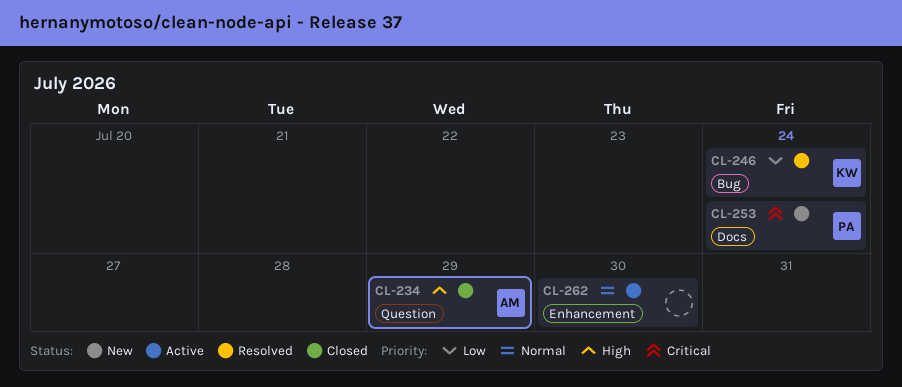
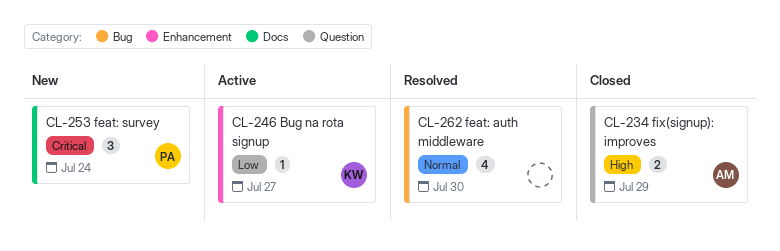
CL-246, status: Resolved -> Active
CL-246, label: Bug -> Enhancement
CL-246, due: Jul 24 -> Jul 27
CL-262, status: Active -> Resolved
CL-262, label: Enhancement -> Bug

